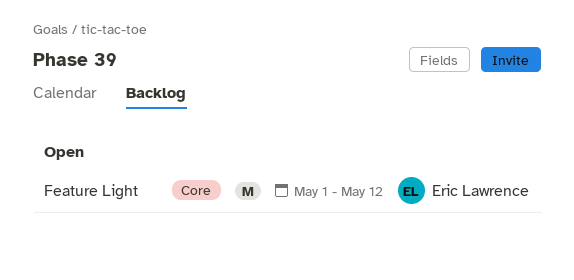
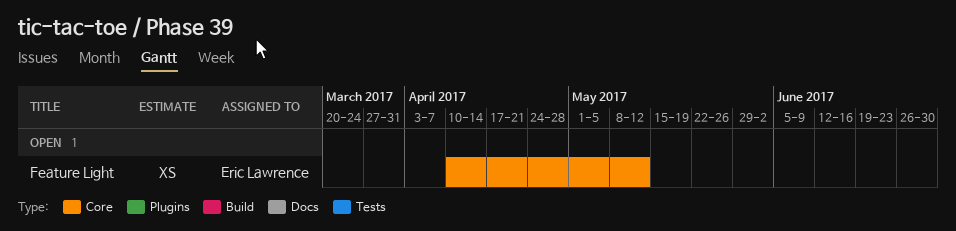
Feature Light, estimate: M -> XS
Feature Light, start: May 1 -> Apr 10

